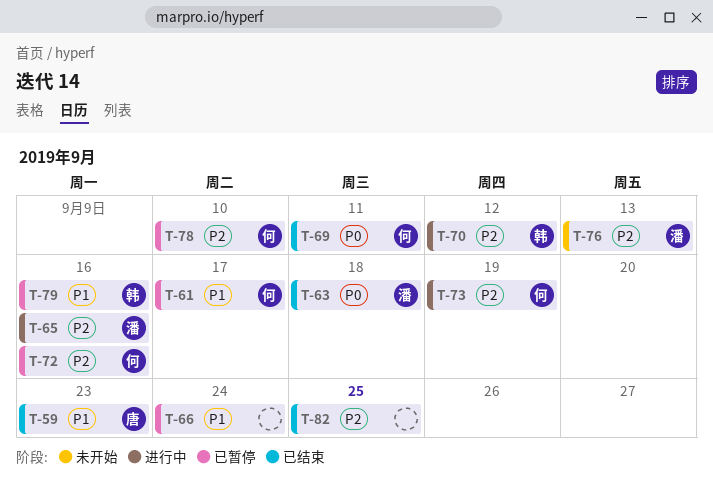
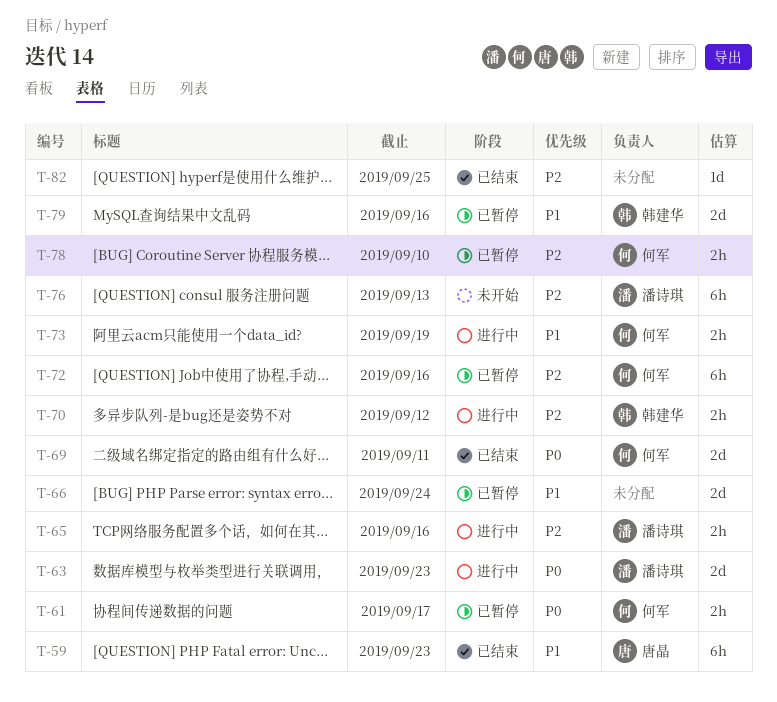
T-61, priority: P1 -> P0
T-63, status: 已结束 -> 进行中
T-63, due: Sep 18 -> Sep 23
T-73, priority: P2 -> P1

